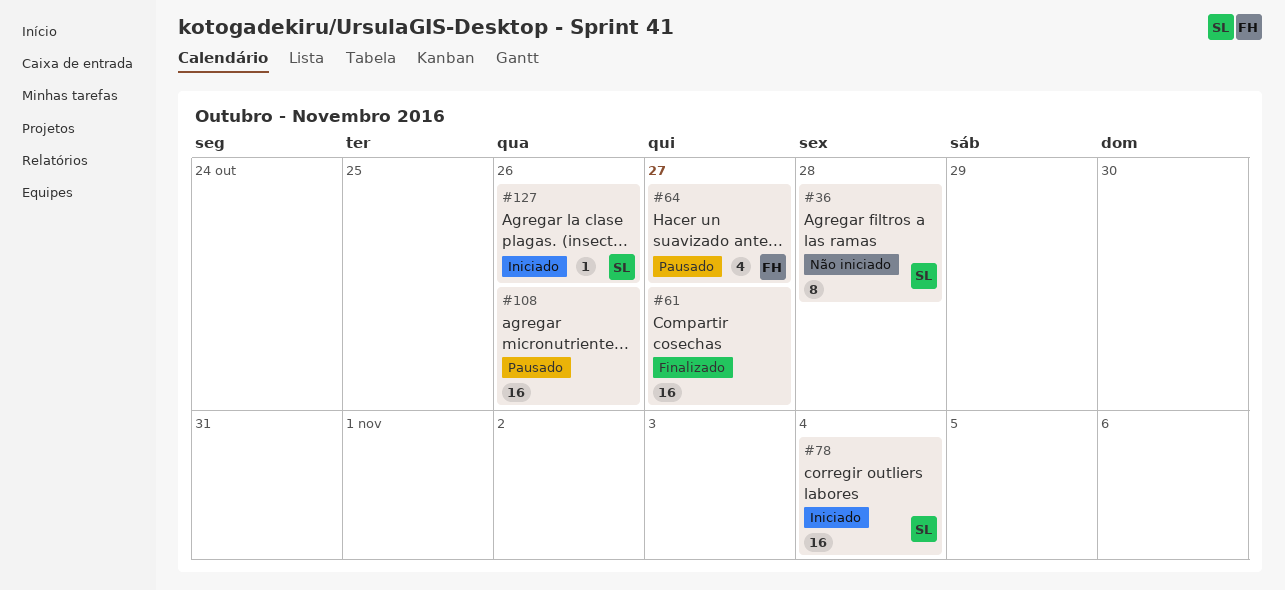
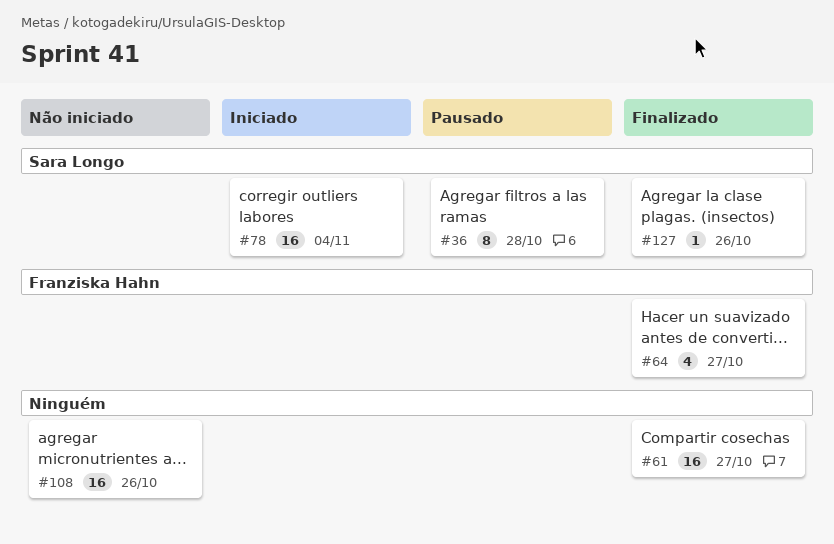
#36, status: Não iniciado -> Pausado
#64, status: Pausado -> Finalizado
#108, status: Pausado -> Não iniciado
#127, status: Iniciado -> Finalizado

